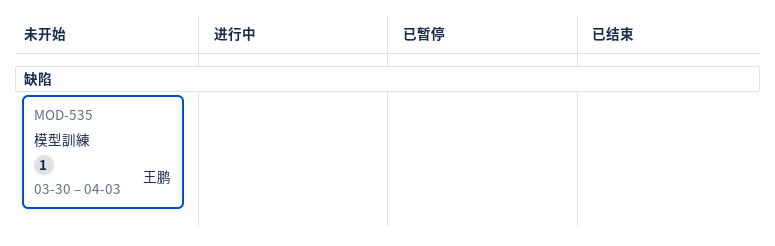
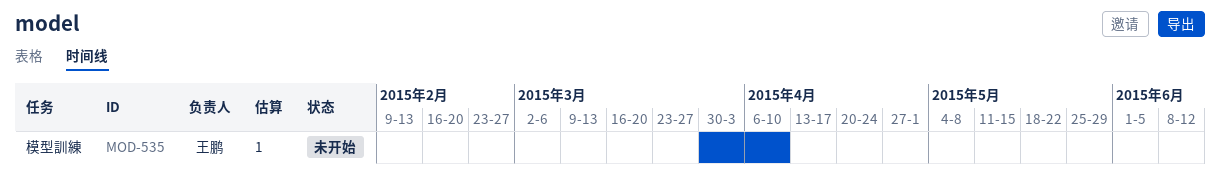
MOD-535, due: Apr 3 -> Apr 10

